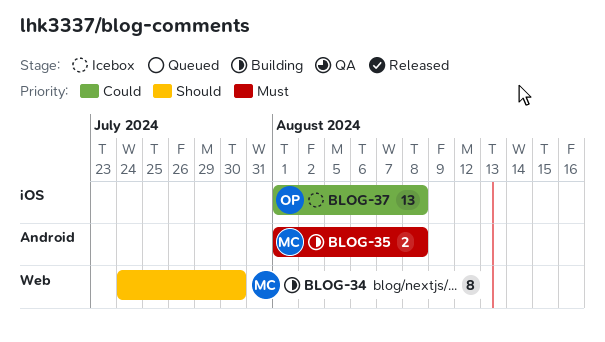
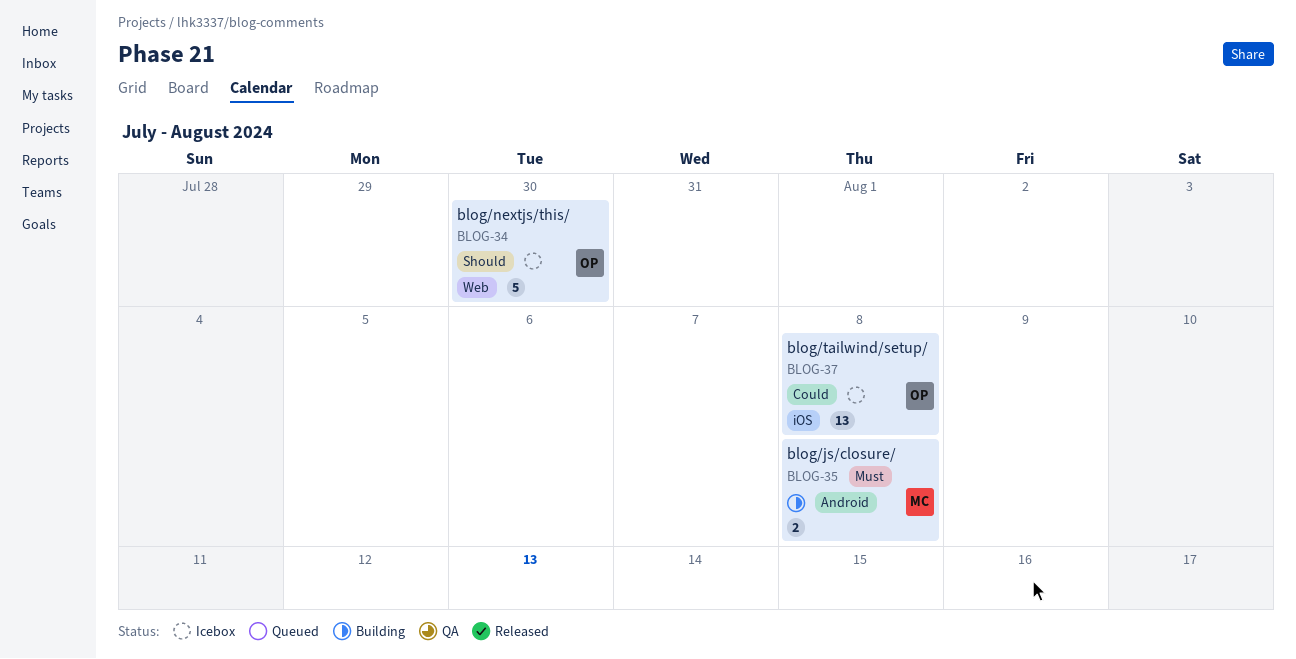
BLOG-34, status: Building -> Icebox
BLOG-34, owner: MC -> OP
BLOG-34, estimate: 8 -> 5

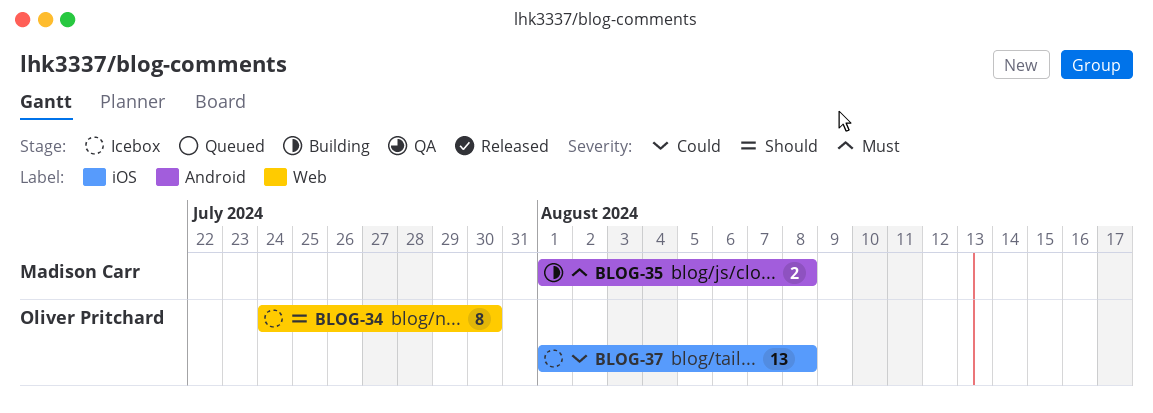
BLOG-34, estimate: 5 -> 8

